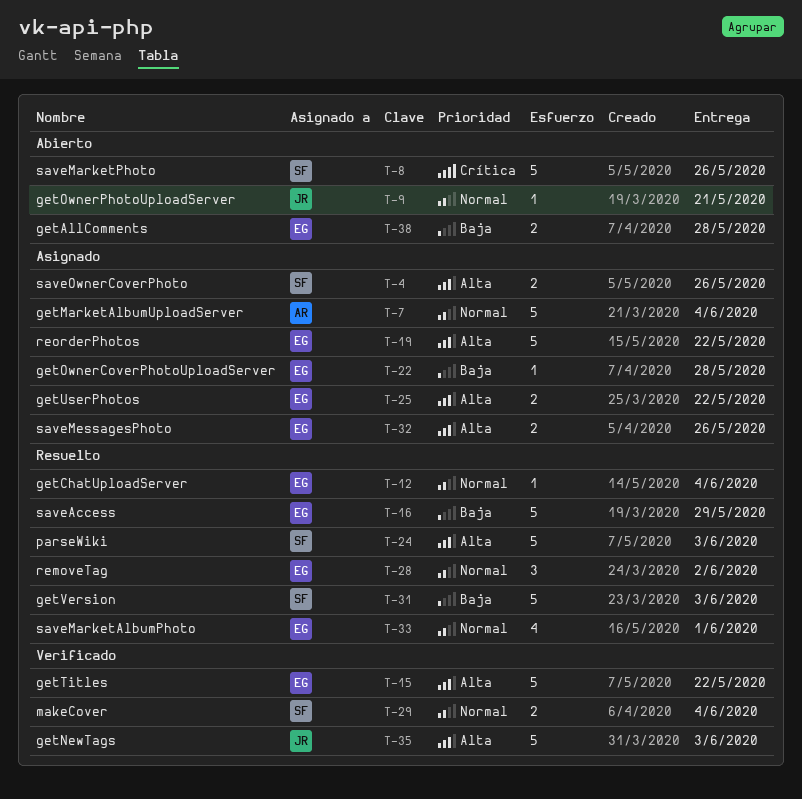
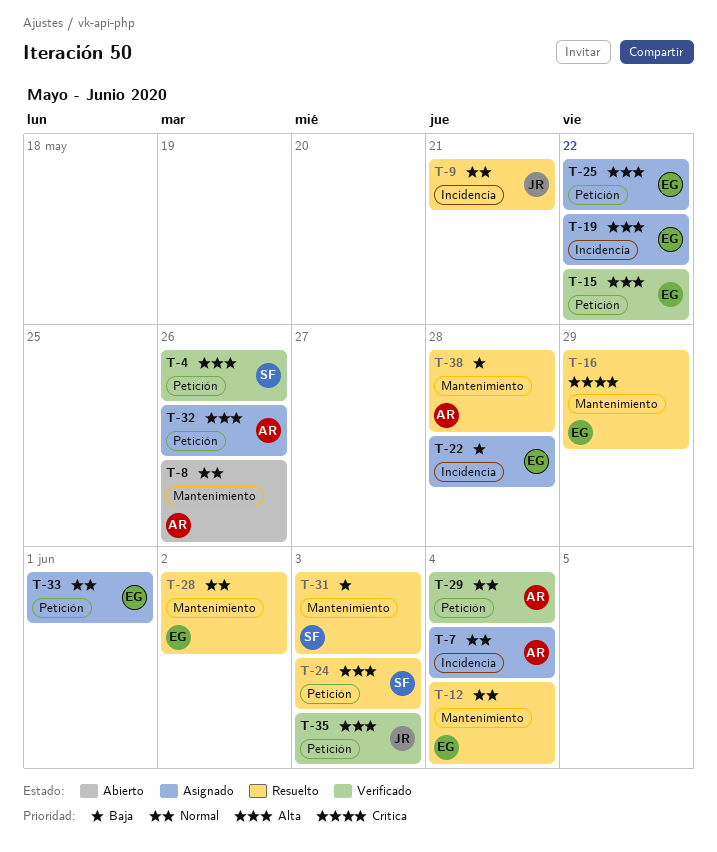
T-4, status: Asignado -> Verificado
T-8, owner: SF -> AR
T-8, priority: Crítica -> Normal
T-9, status: Abierto -> Resuelto
T-16, priority: Baja -> Crítica
T-29, owner: SF -> AR
T-32, owner: EG -> AR
T-33, status: Resuelto -> Asignado
T-38, status: Abierto -> Resuelto
T-38, owner: EG -> AR

